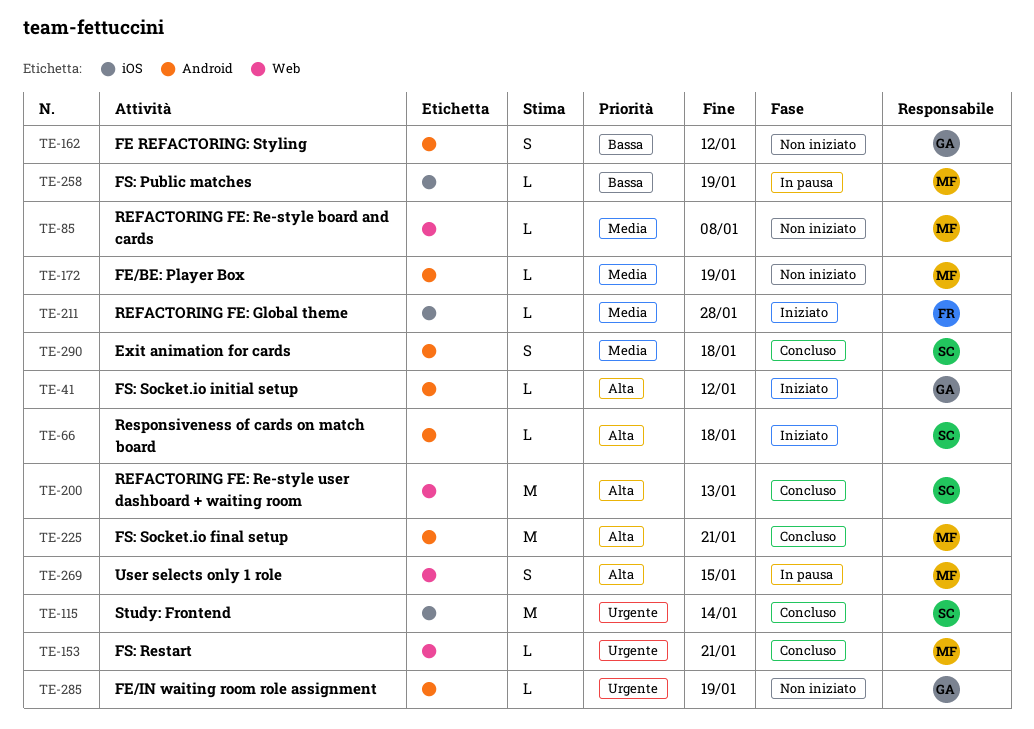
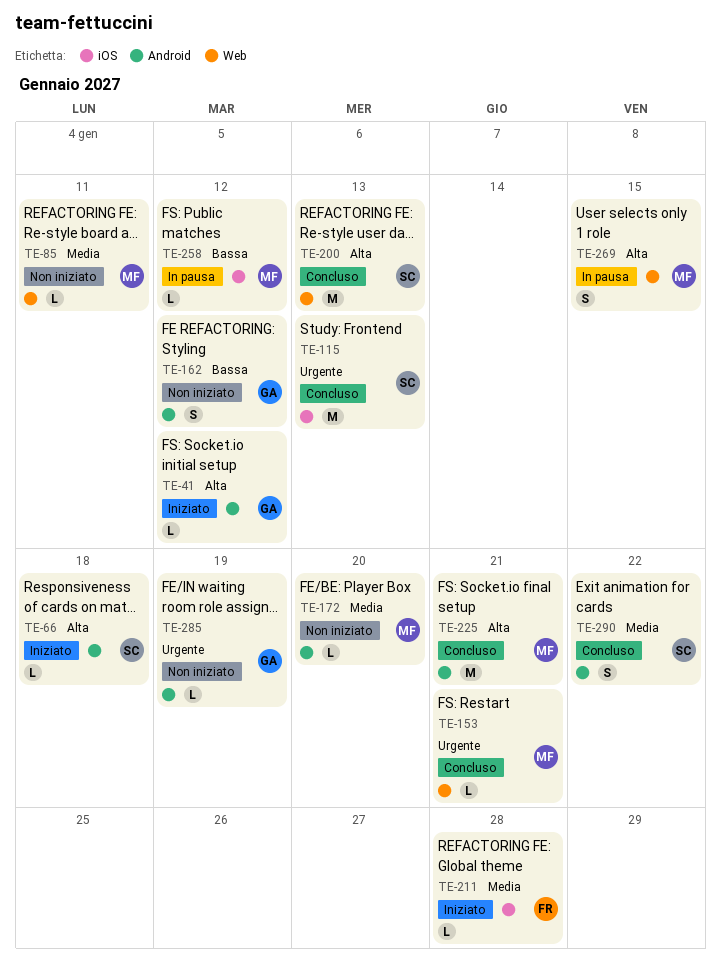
TE-85, due: Jan 8 -> Jan 11
TE-115, due: Jan 14 -> Jan 13
TE-172, due: Jan 19 -> Jan 20
TE-258, due: Jan 19 -> Jan 12
TE-290, due: Jan 18 -> Jan 22

